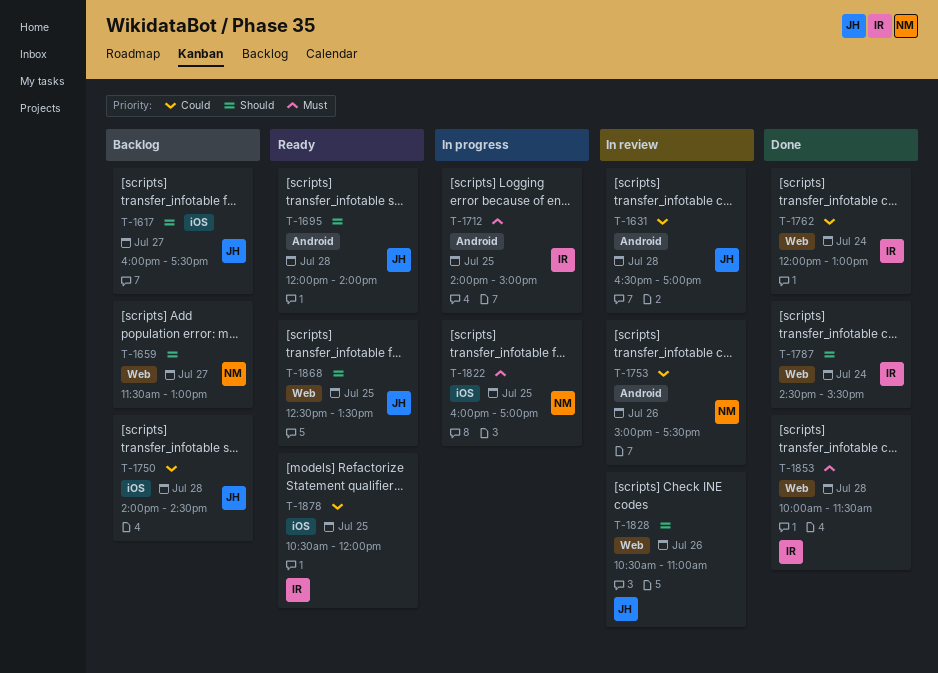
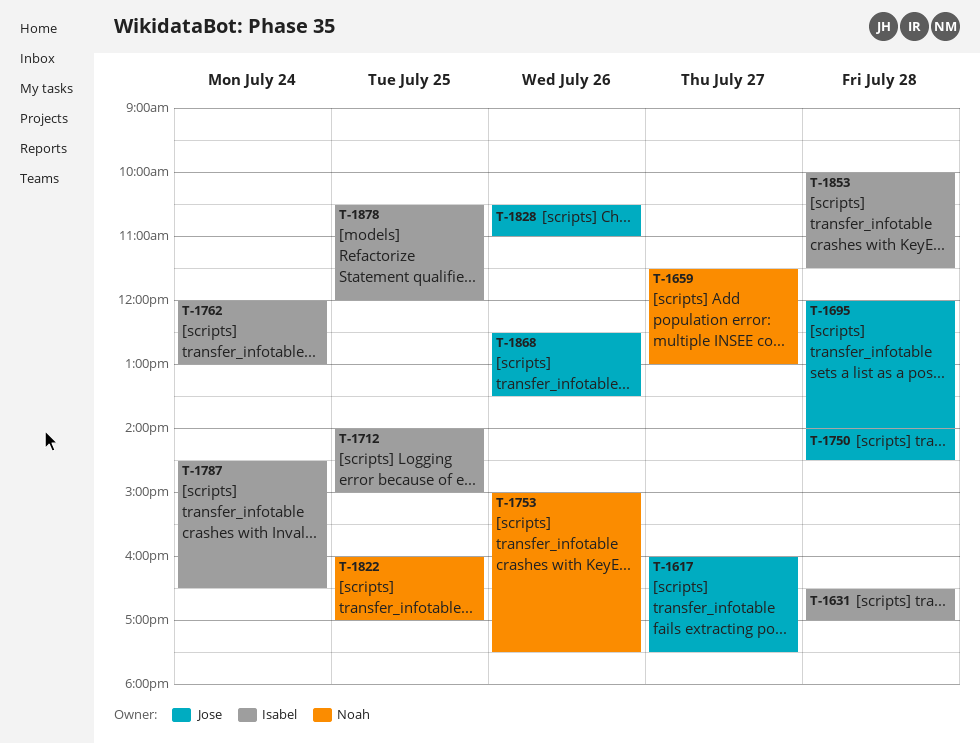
T-1631, owner: Jose -> Isabel
T-1787, ends: 15:30 -> 16:30
T-1868, day: Jul 25 -> Jul 26

